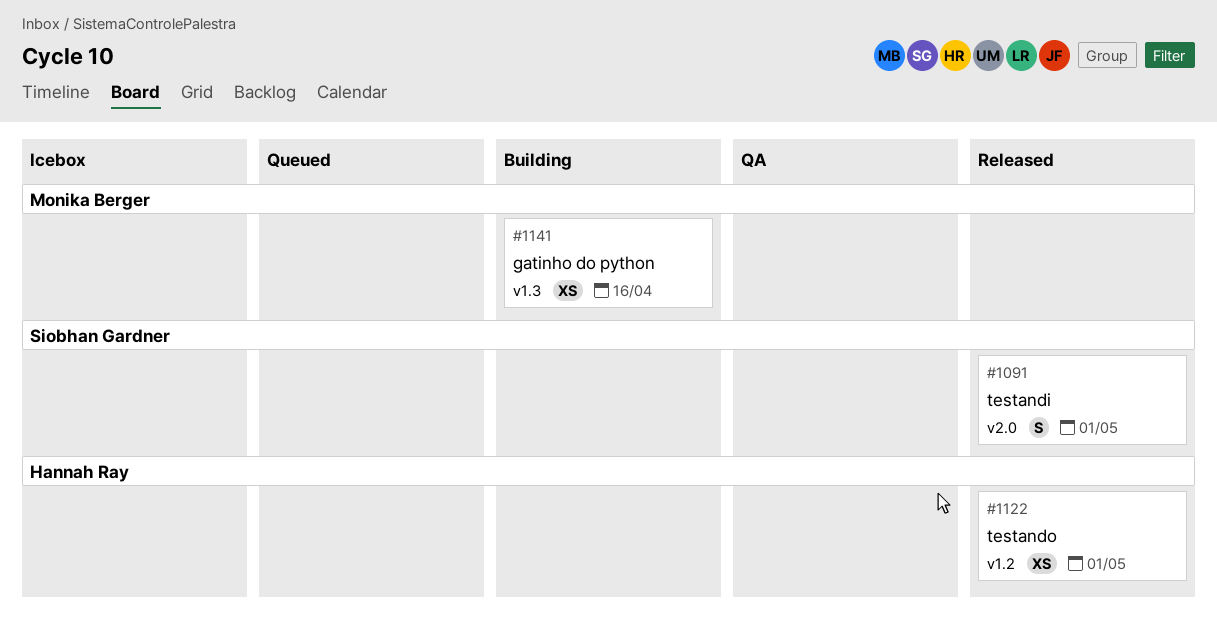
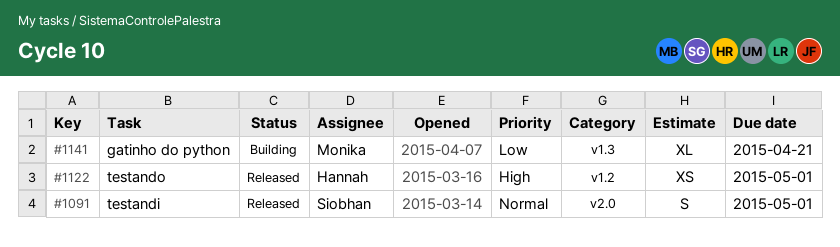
#1141, estimate: XS -> XL
#1141, due: Apr 16 -> Apr 21

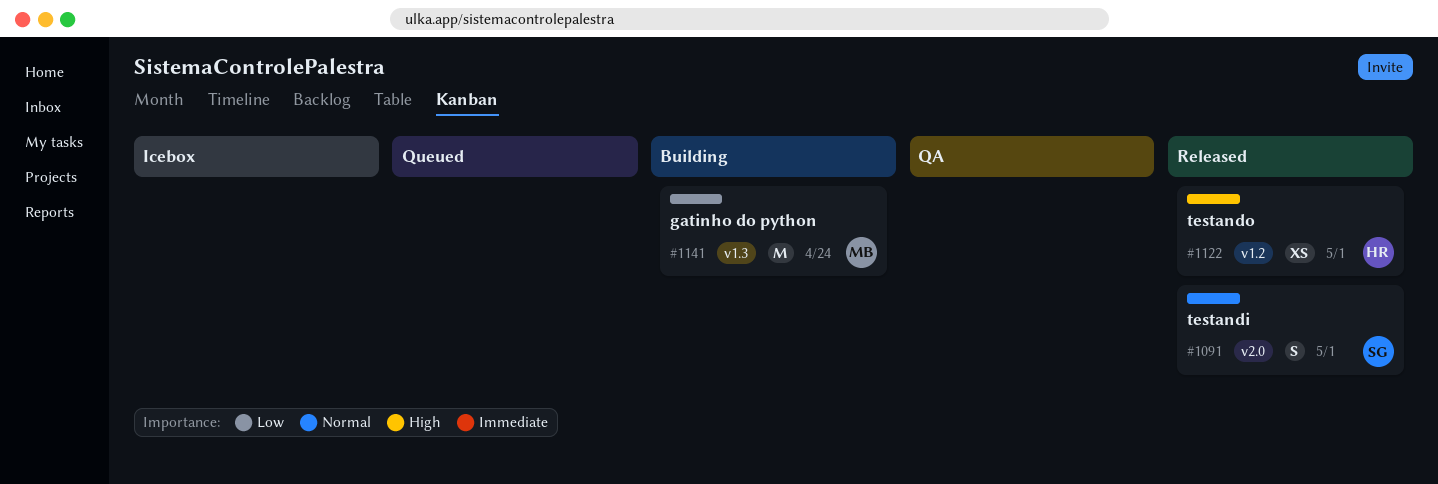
#1141, estimate: XL -> M
#1141, due: Apr 21 -> Apr 24

